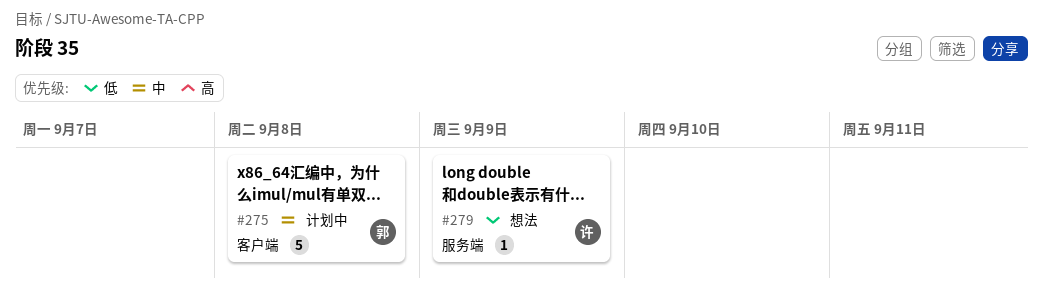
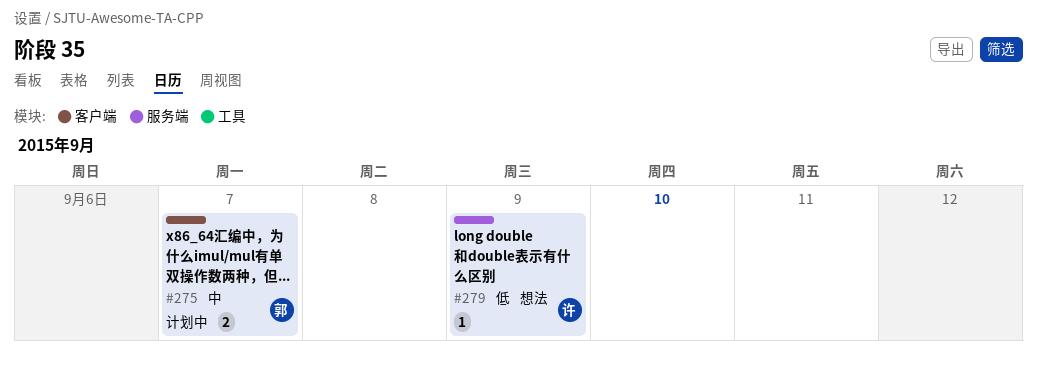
#275, estimate: 5 -> 2
#275, due: Sep 8 -> Sep 7

